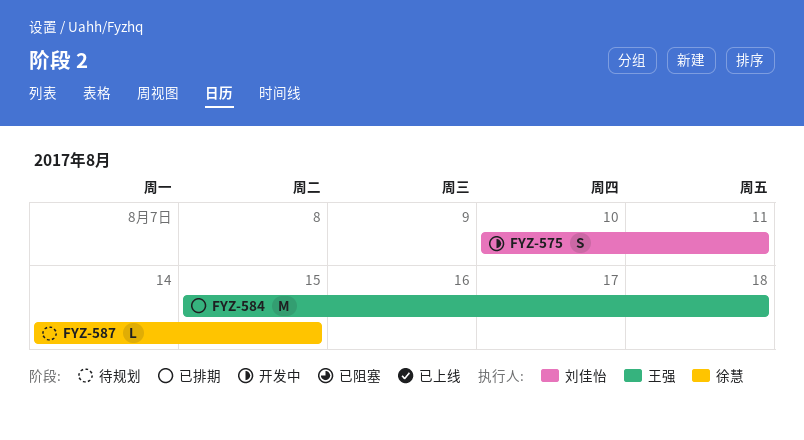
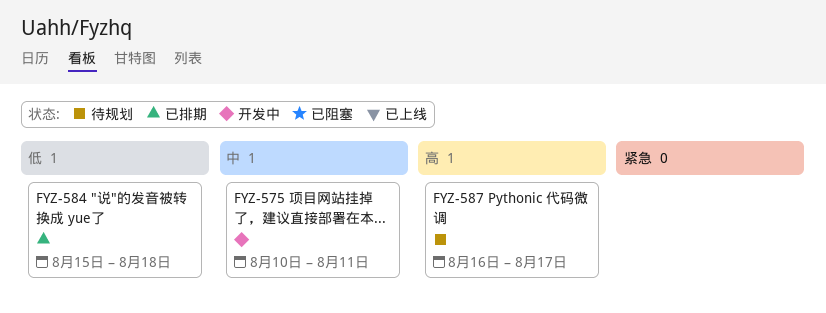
FYZ-587, start: Aug 14 -> Aug 16
FYZ-587, due: Aug 15 -> Aug 17

